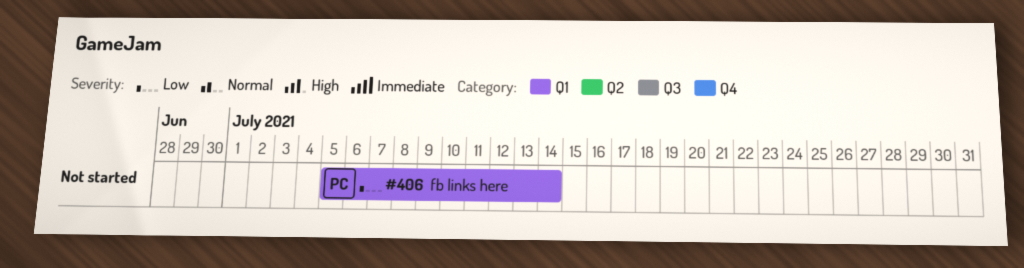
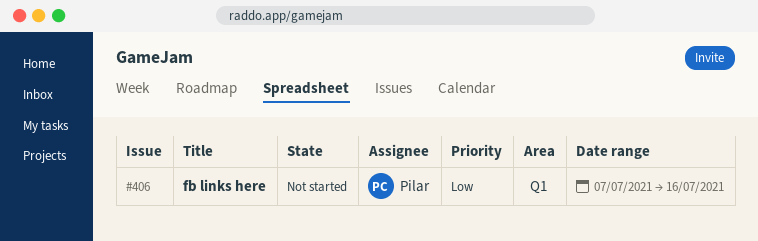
#406, start: Jul 5 -> Jul 7
#406, due: Jul 14 -> Jul 16

